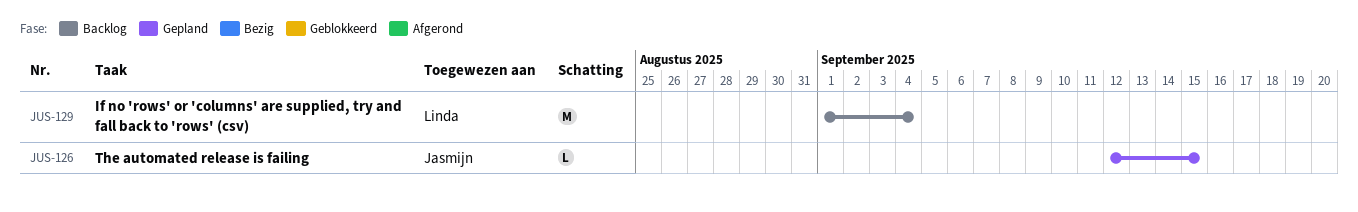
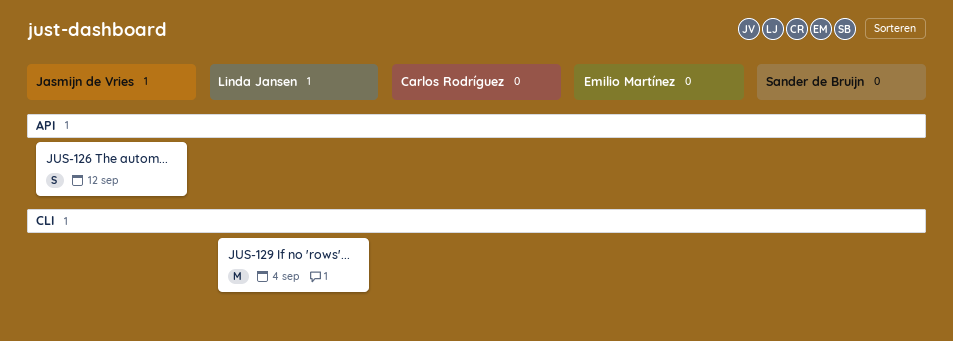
JUS-126, estimate: L -> S
JUS-126, due: Sep 15 -> Sep 12

